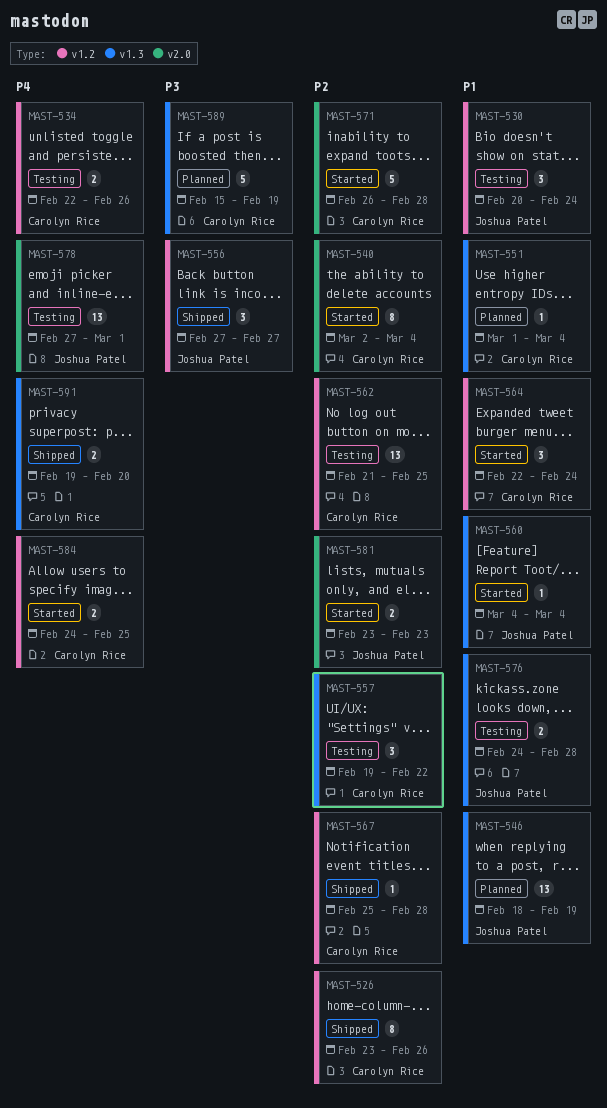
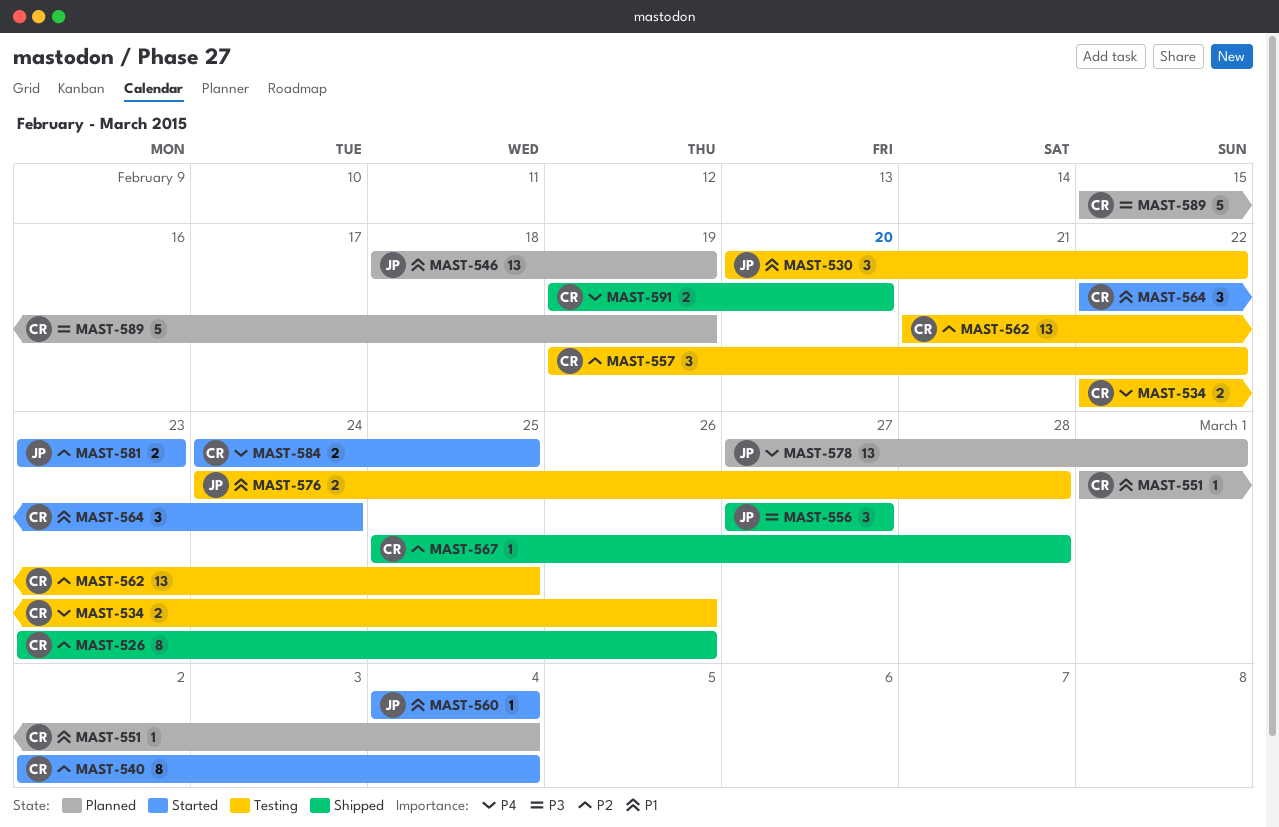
MAST-530, due: Feb 24 -> Feb 22
MAST-571: present -> none
MAST-578, status: Testing -> Planned

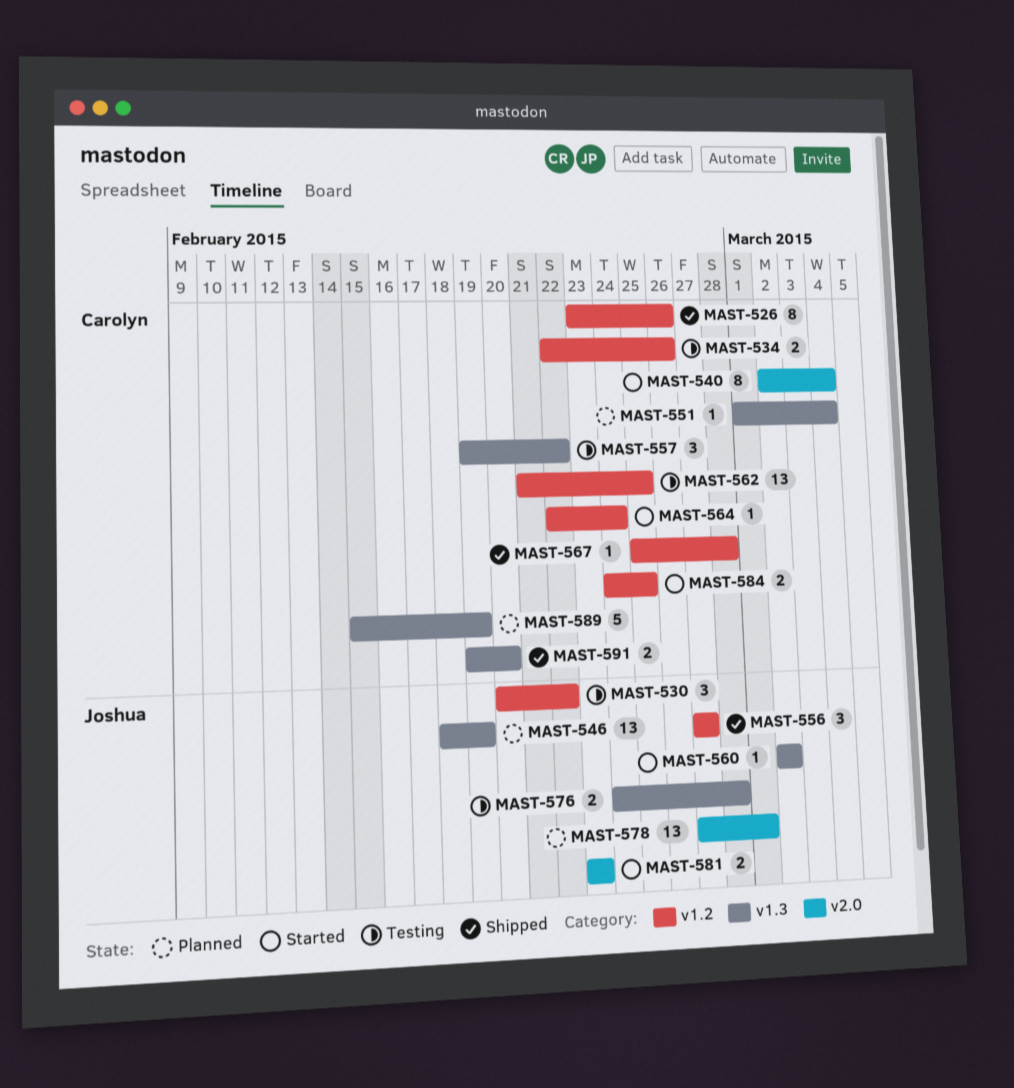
MAST-560, start: Mar 4 -> Mar 2
MAST-560, due: Mar 4 -> Mar 2
MAST-564, estimate: 3 -> 1

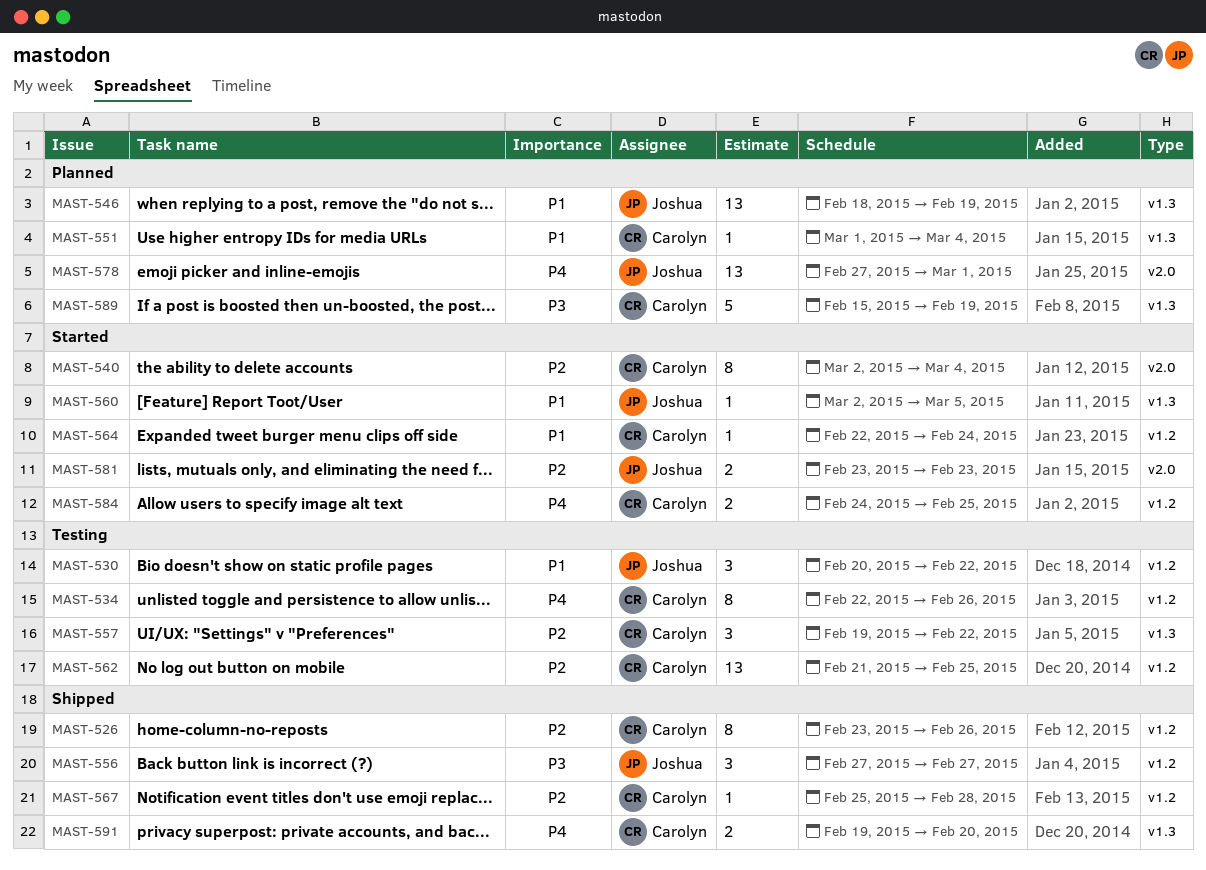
MAST-534, estimate: 2 -> 8
MAST-560, due: Mar 2 -> Mar 5
MAST-576: present -> none

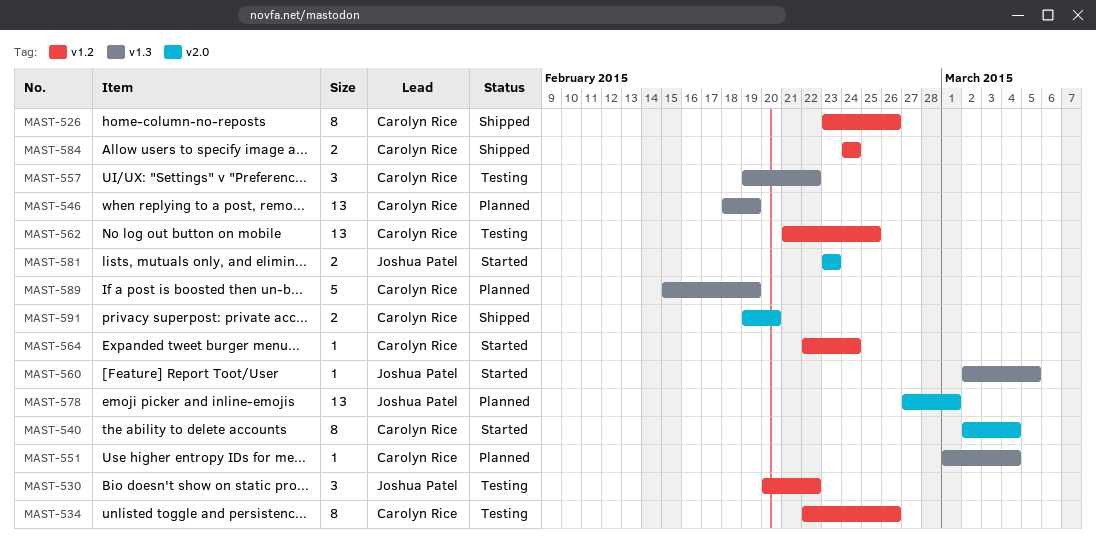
MAST-546, owner: Joshua Patel -> Carolyn Rice
MAST-556: present -> none
MAST-567: present -> none
MAST-584, status: Started -> Shipped
MAST-584, due: Feb 25 -> Feb 24
MAST-591, label: v1.3 -> v2.0

